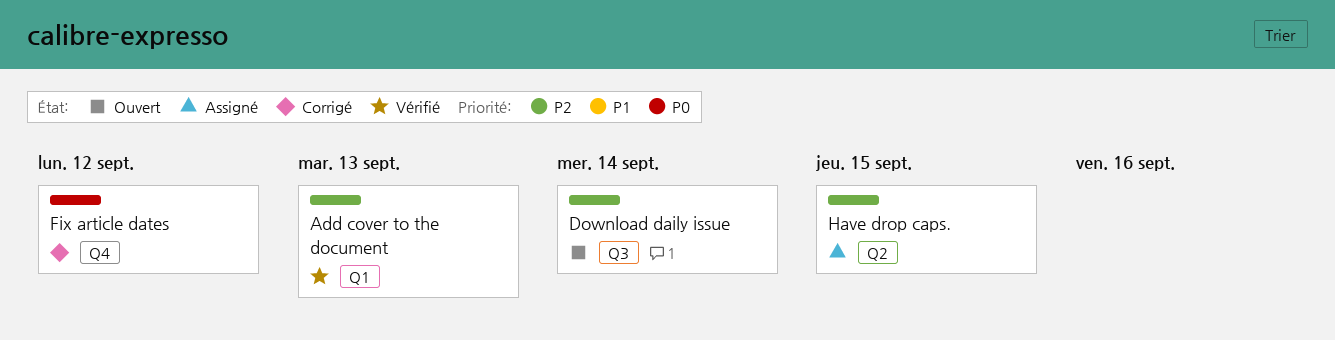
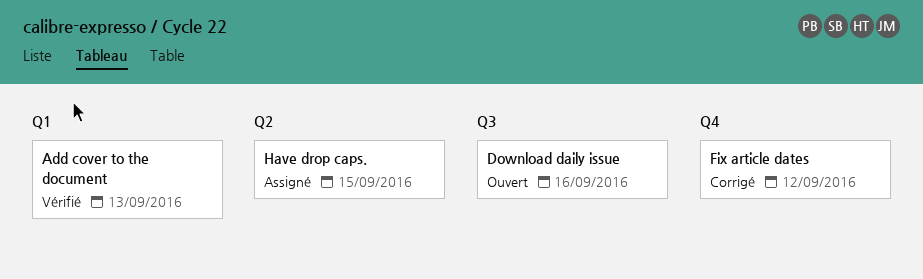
Download daily issue, due: Sep 14 -> Sep 16

